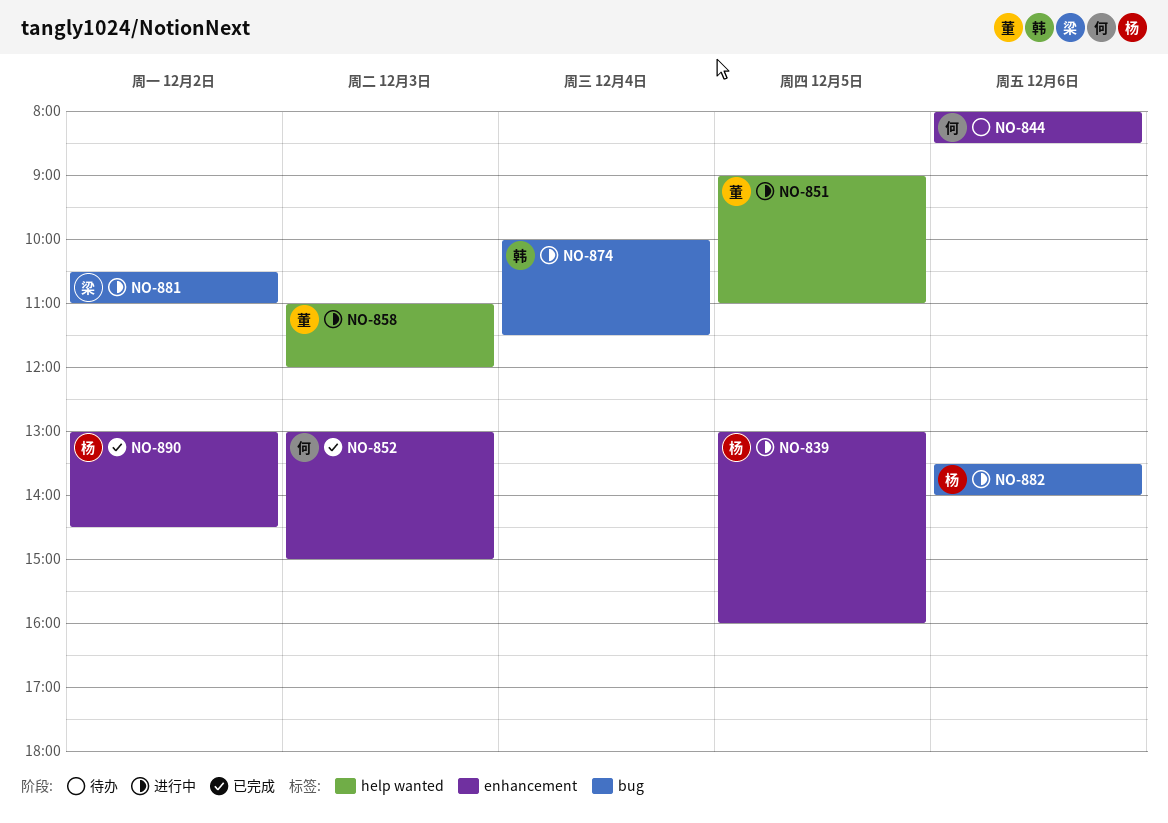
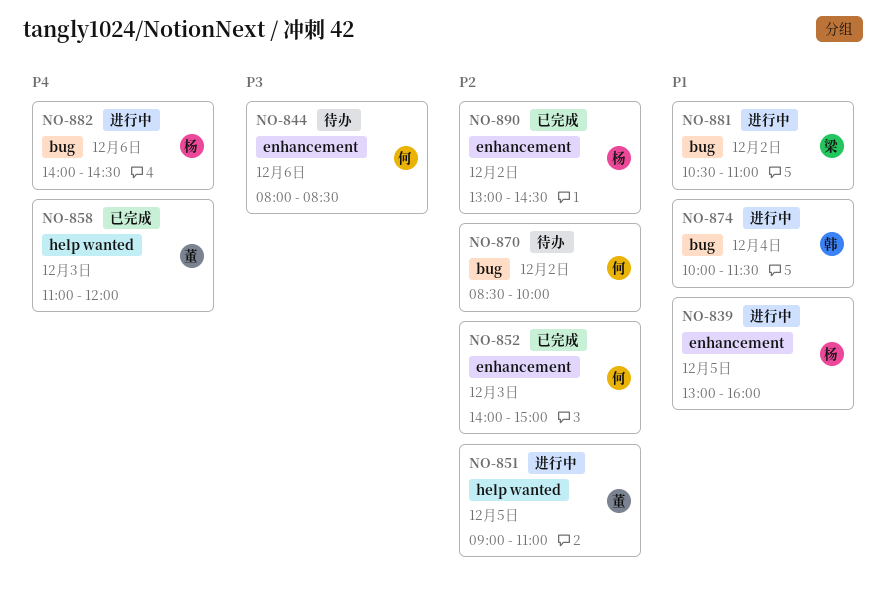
NO-852, begins: 13:00 -> 14:00
NO-858, status: 进行中 -> 已完成
NO-870: none -> present
NO-882, begins: 13:30 -> 14:00
NO-882, ends: 14:00 -> 14:30

